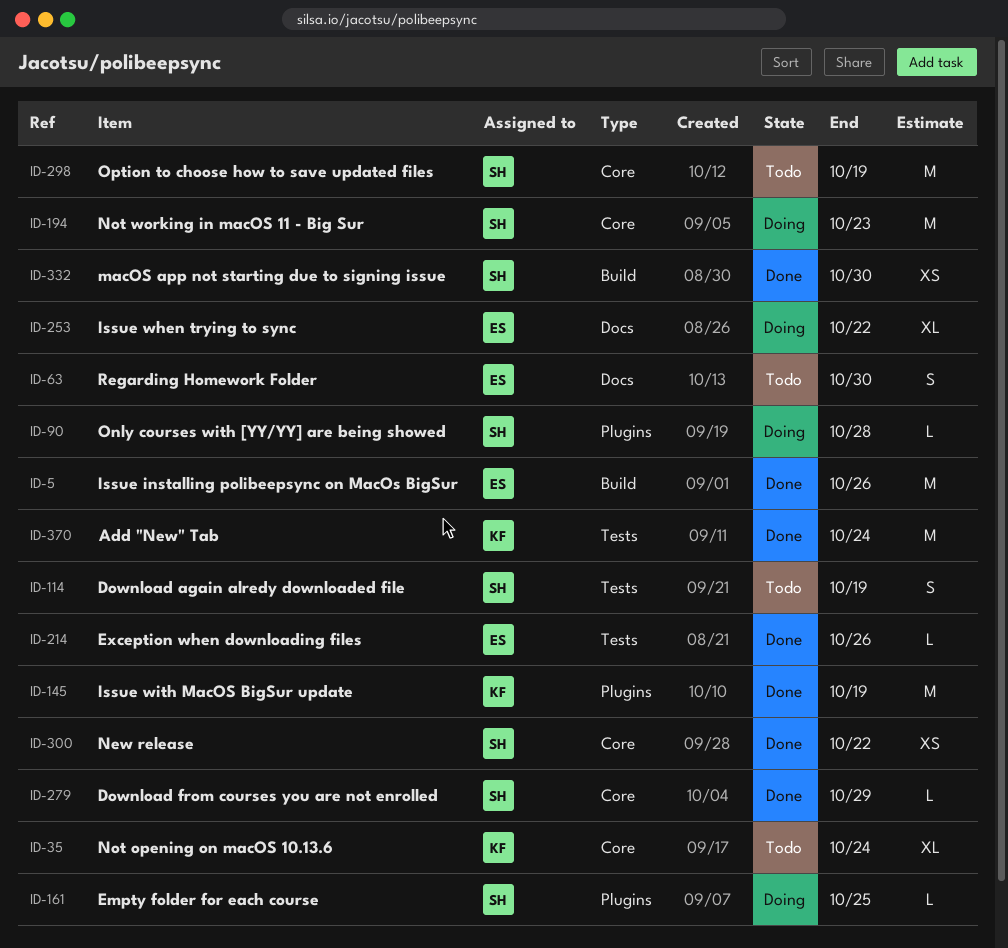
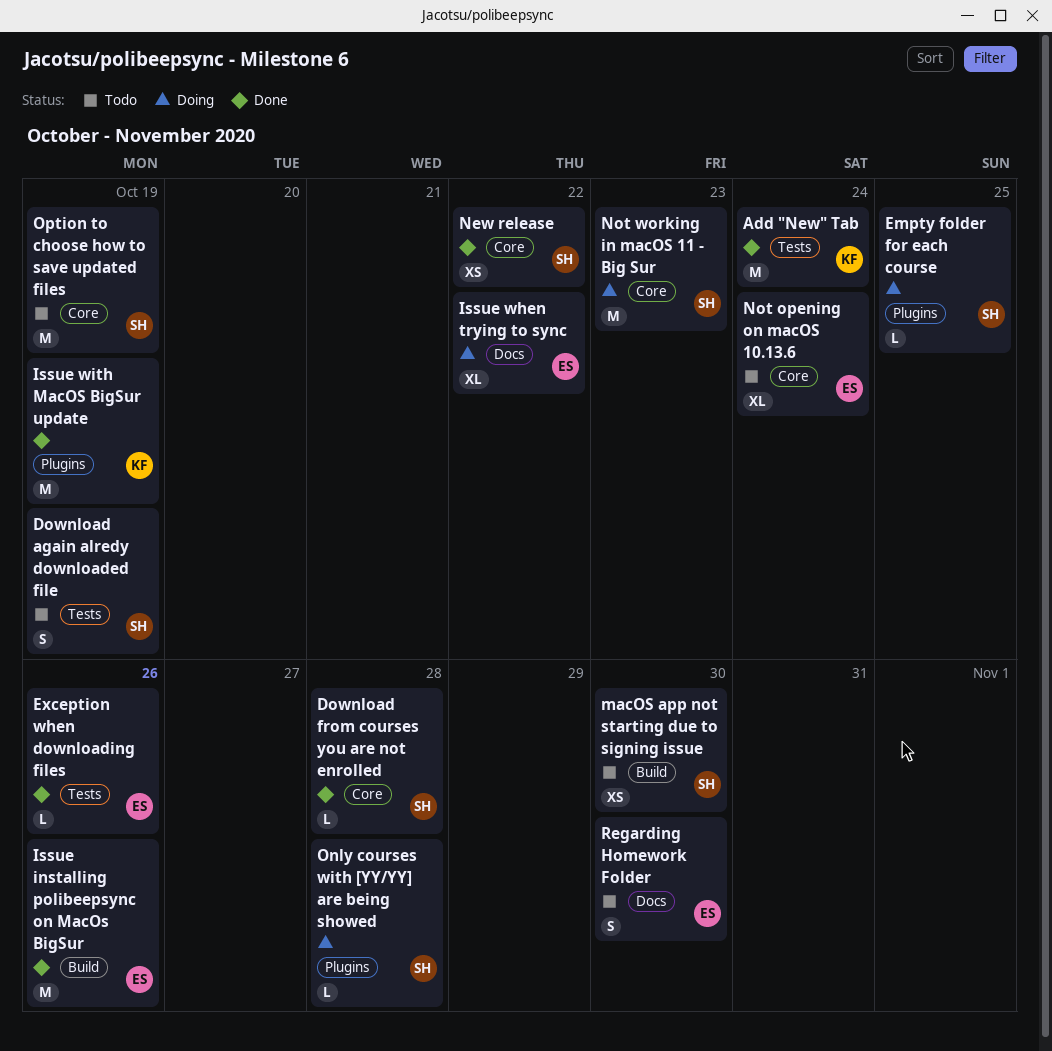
Download from courses you are not enrolled, due: Oct 29 -> Oct 28
macOS app not starting due to signing issue, status: Done -> Todo
Not opening on macOS 10.13.6, owner: KF -> ES

